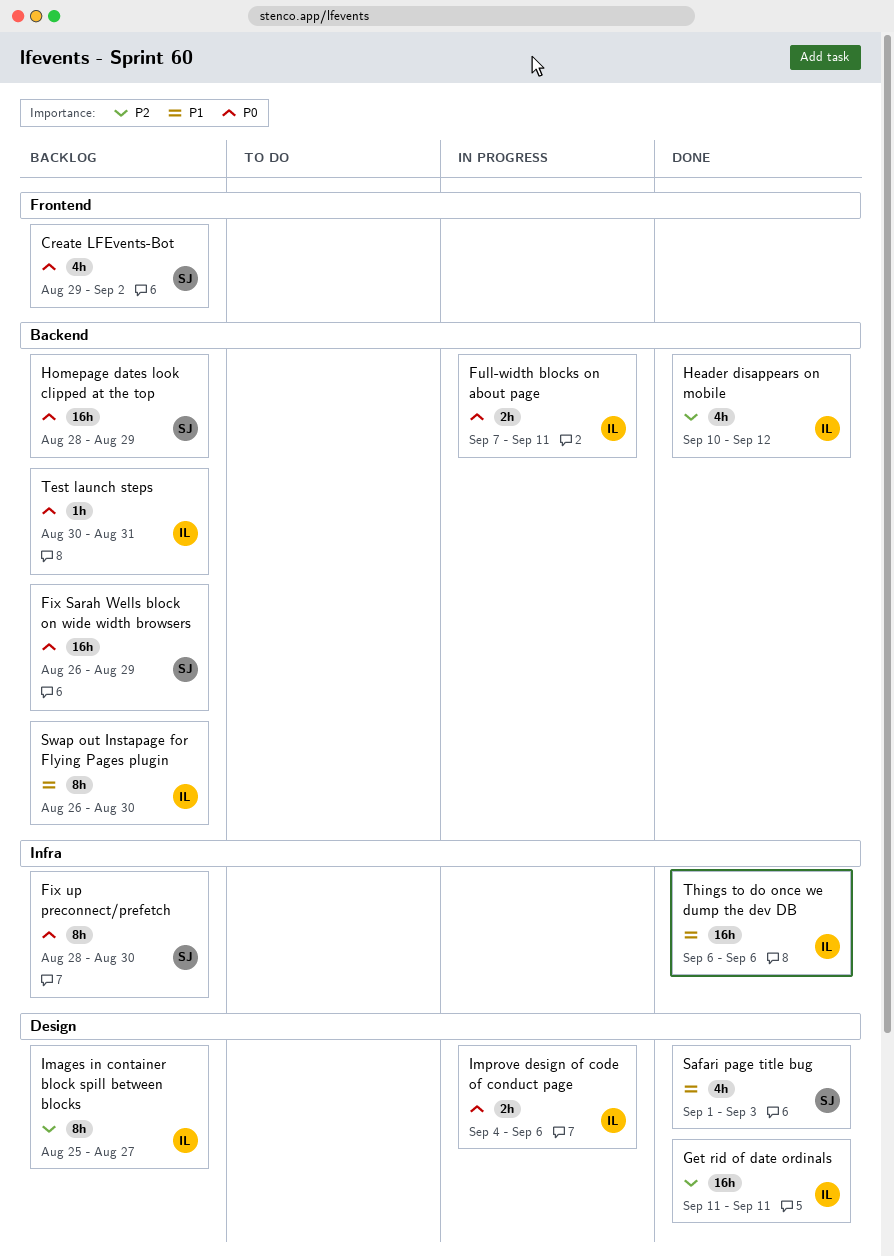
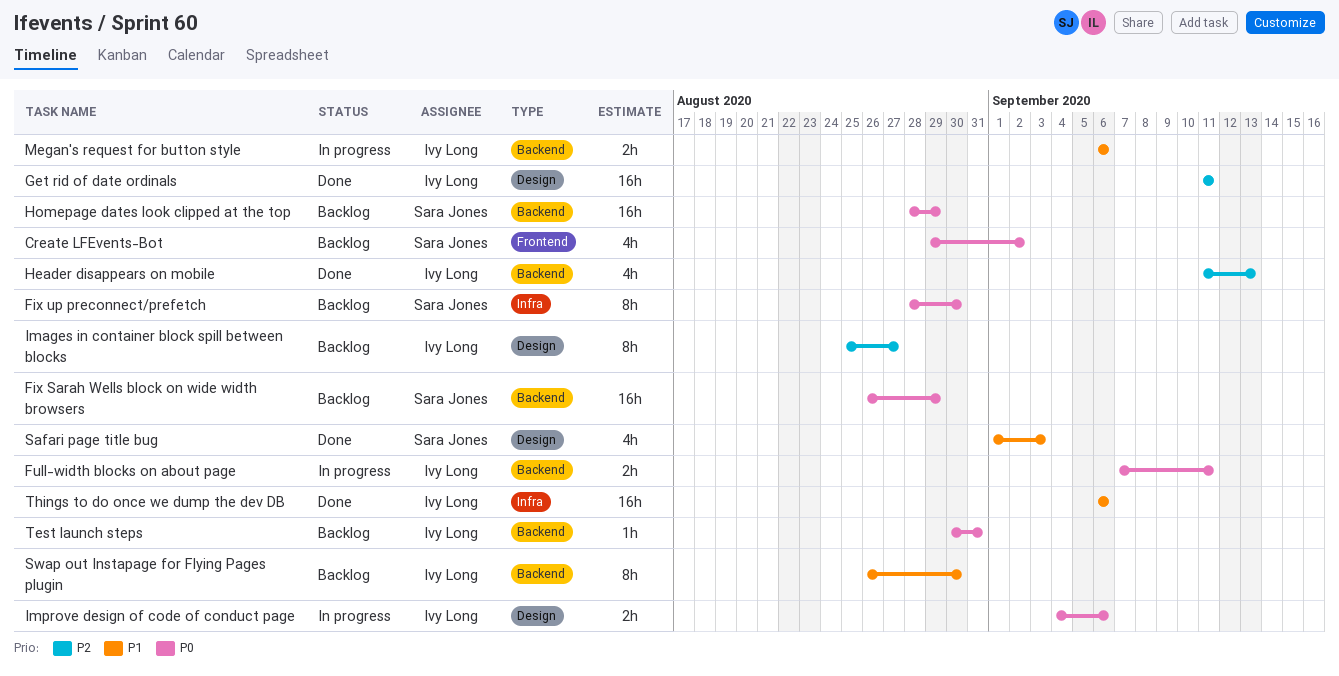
Header disappears on mobile, start: Sep 10 -> Sep 11
Header disappears on mobile, due: Sep 12 -> Sep 13
Megan's request for button style: none -> present

